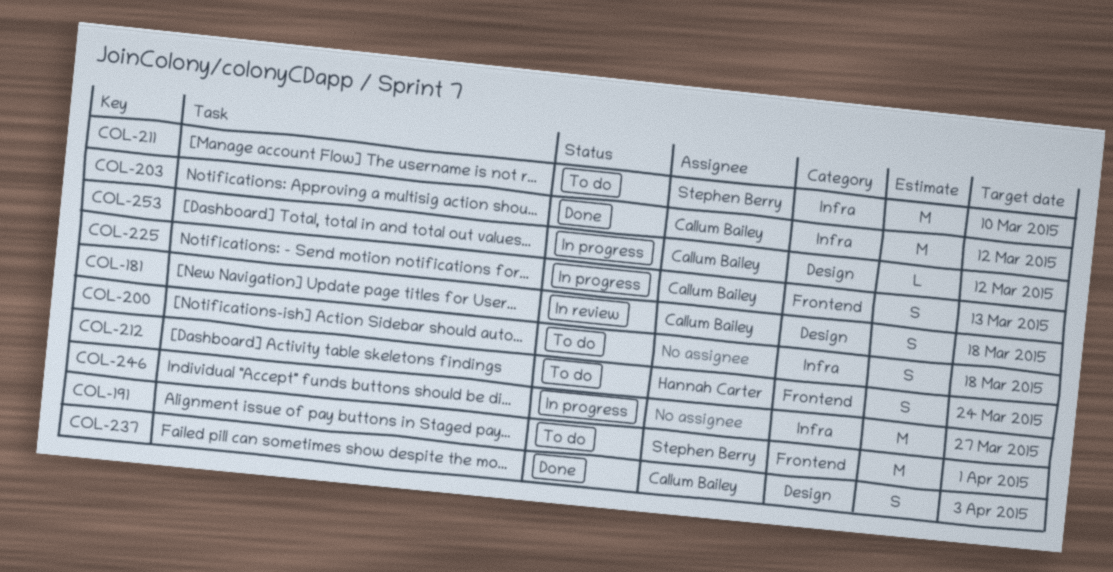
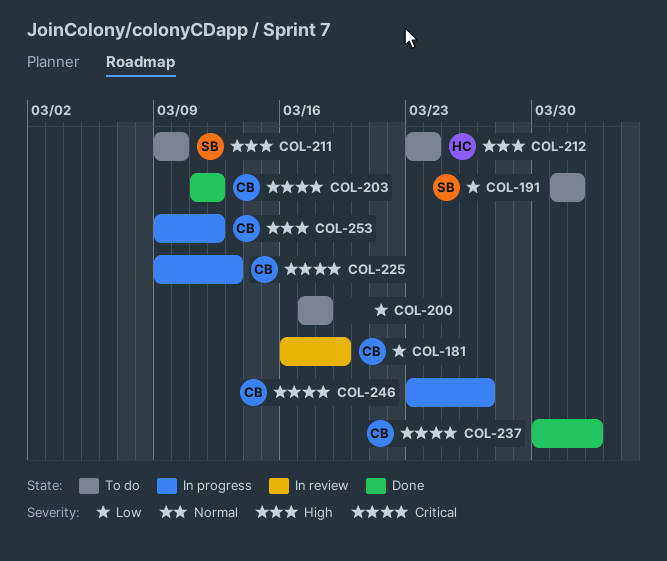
COL-181, due: Mar 18 -> Mar 19
COL-237, due: Apr 3 -> Apr 2
COL-246, owner: none -> Callum Bailey

